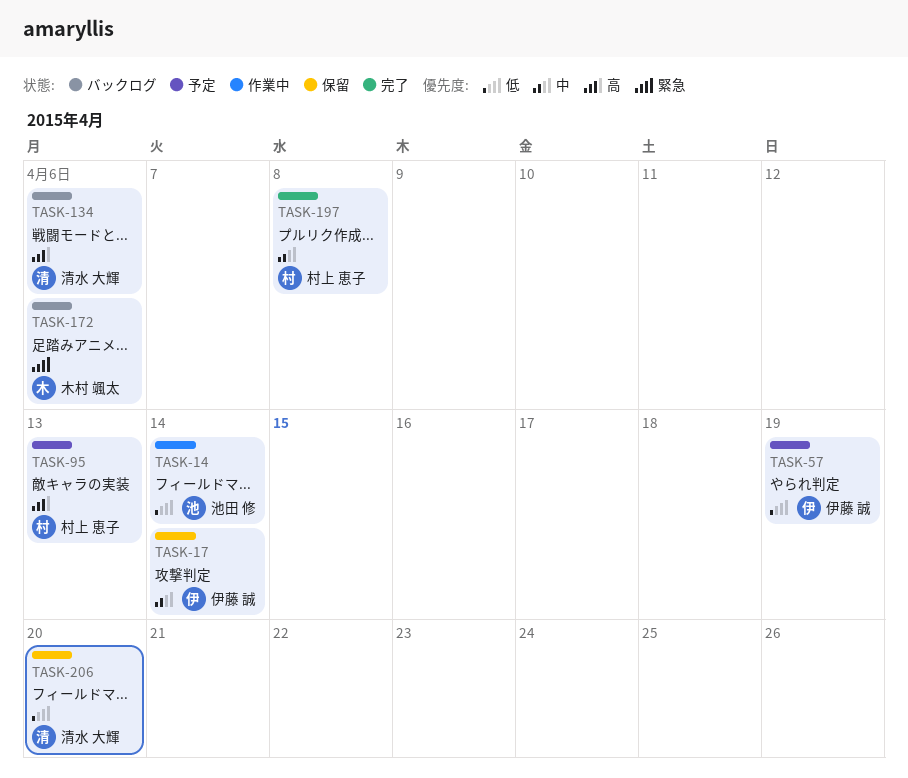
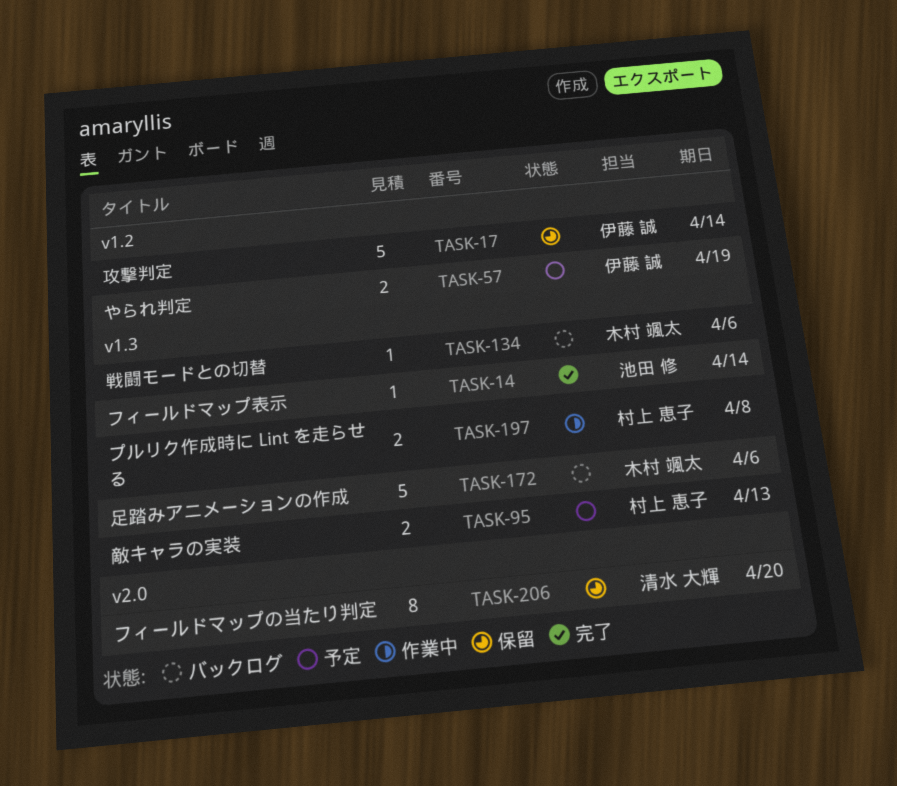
TASK-14, status: 作業中 -> 完了
TASK-134, owner: 清水 大輝 -> 木村 颯太
TASK-197, status: 完了 -> 作業中

